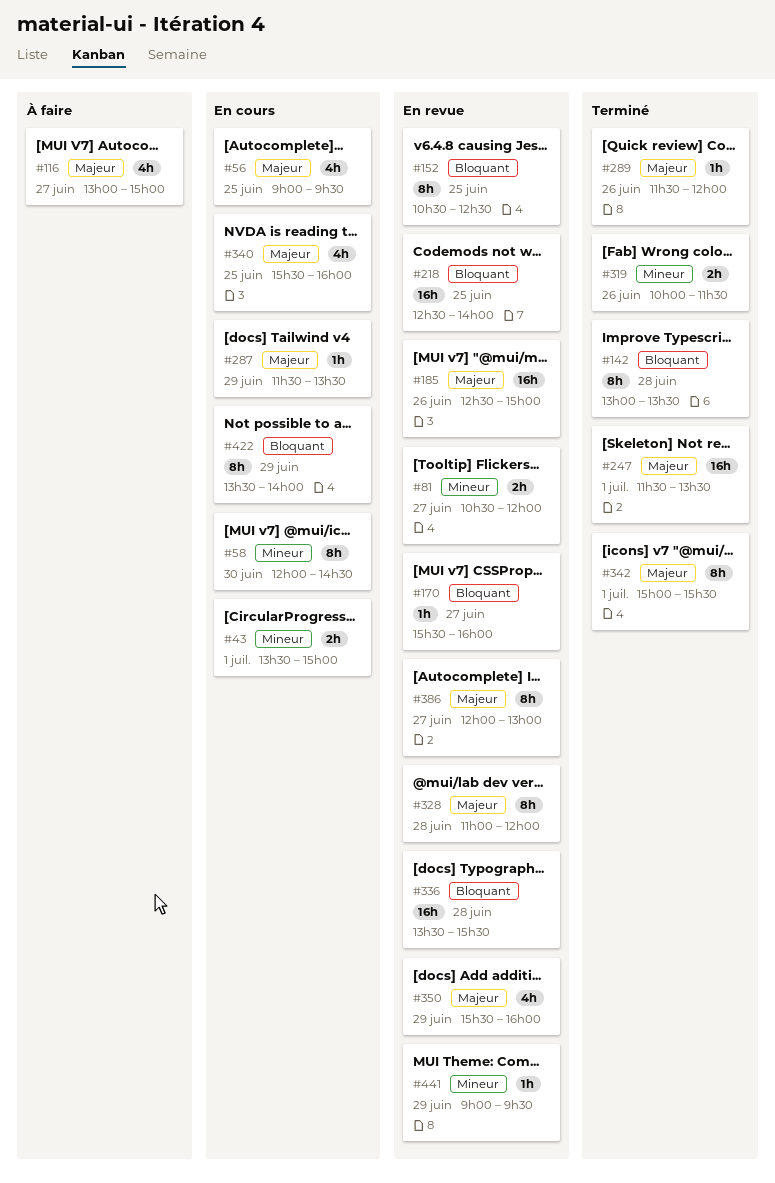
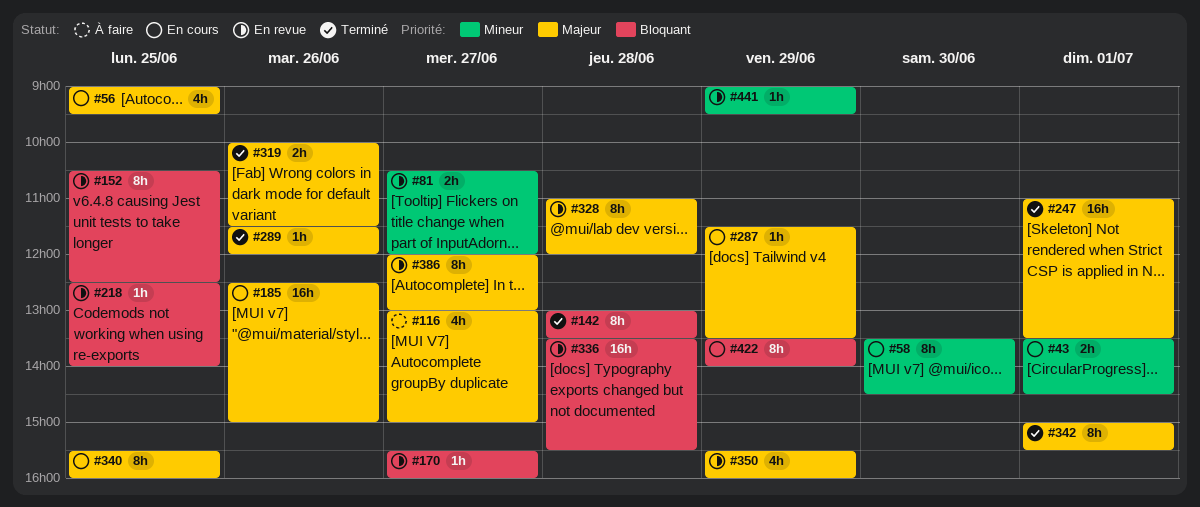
#43, ends: 15:00 -> 14:30
#58, begins: 12:00 -> 13:30
#185, status: En revue -> En cours
#218, estimate: 16h -> 1h
#247, begins: 11:30 -> 11:00
#319, priority: Mineur -> Majeur
#340, estimate: 4h -> 8h

